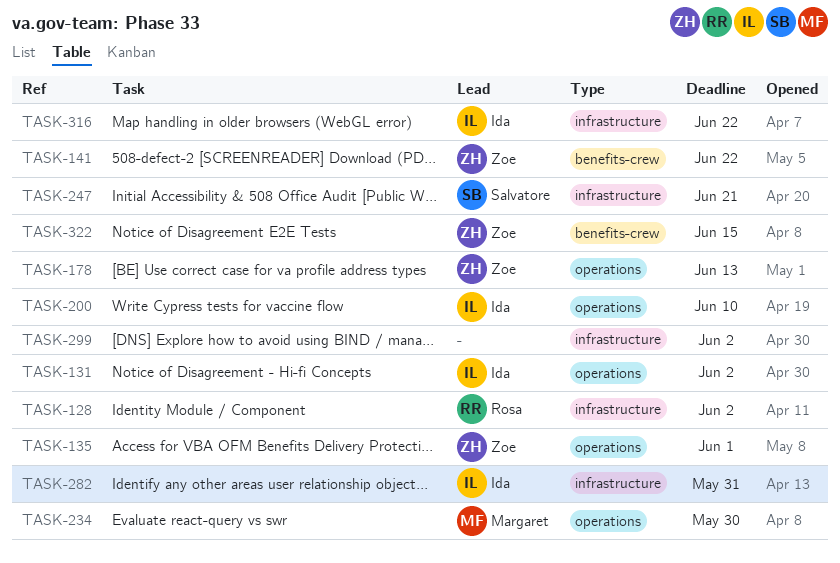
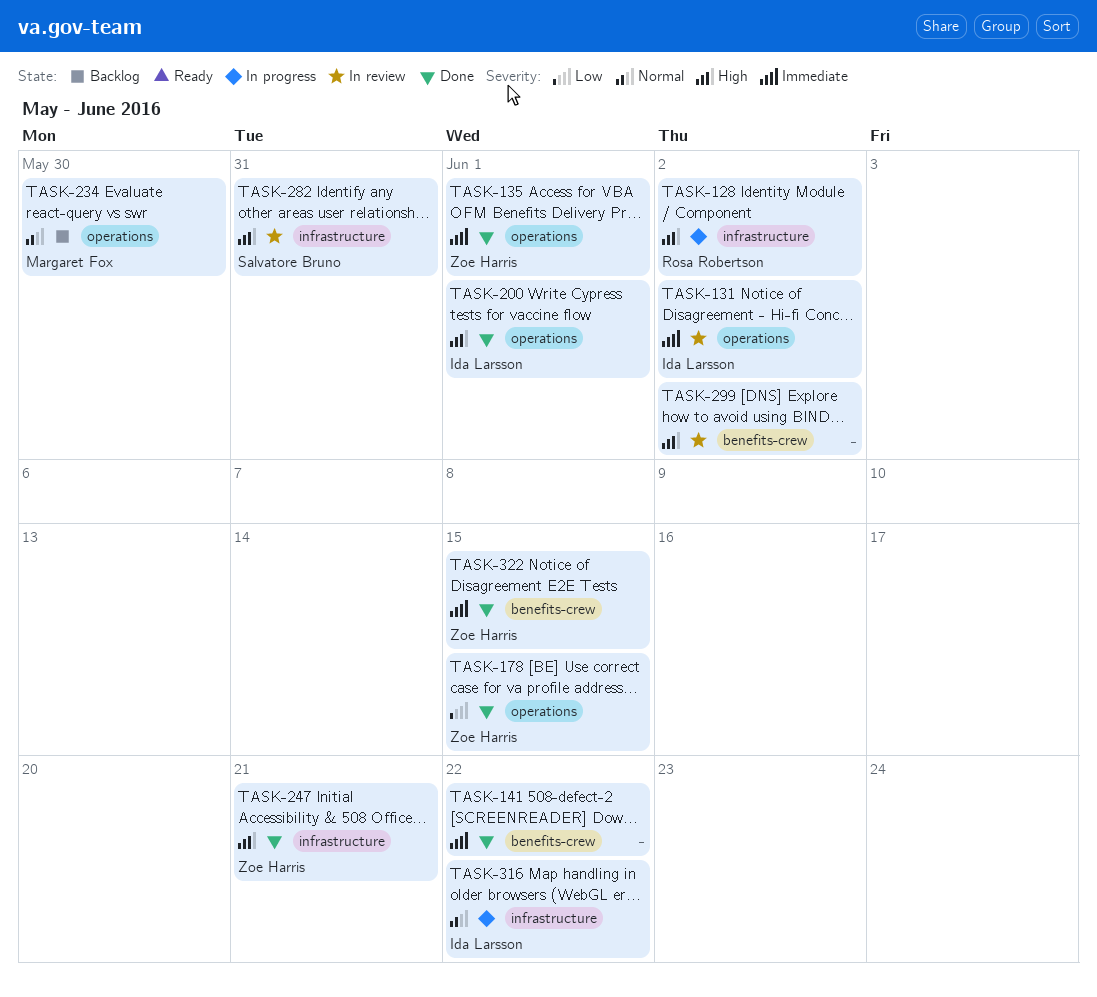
TASK-141, owner: Zoe Harris -> none
TASK-178, due: Jun 13 -> Jun 15
TASK-200, due: Jun 10 -> Jun 1
TASK-247, owner: Salvatore Bruno -> Zoe Harris
TASK-282, owner: Ida Larsson -> Salvatore Bruno
TASK-299, label: infrastructure -> benefits-crew

